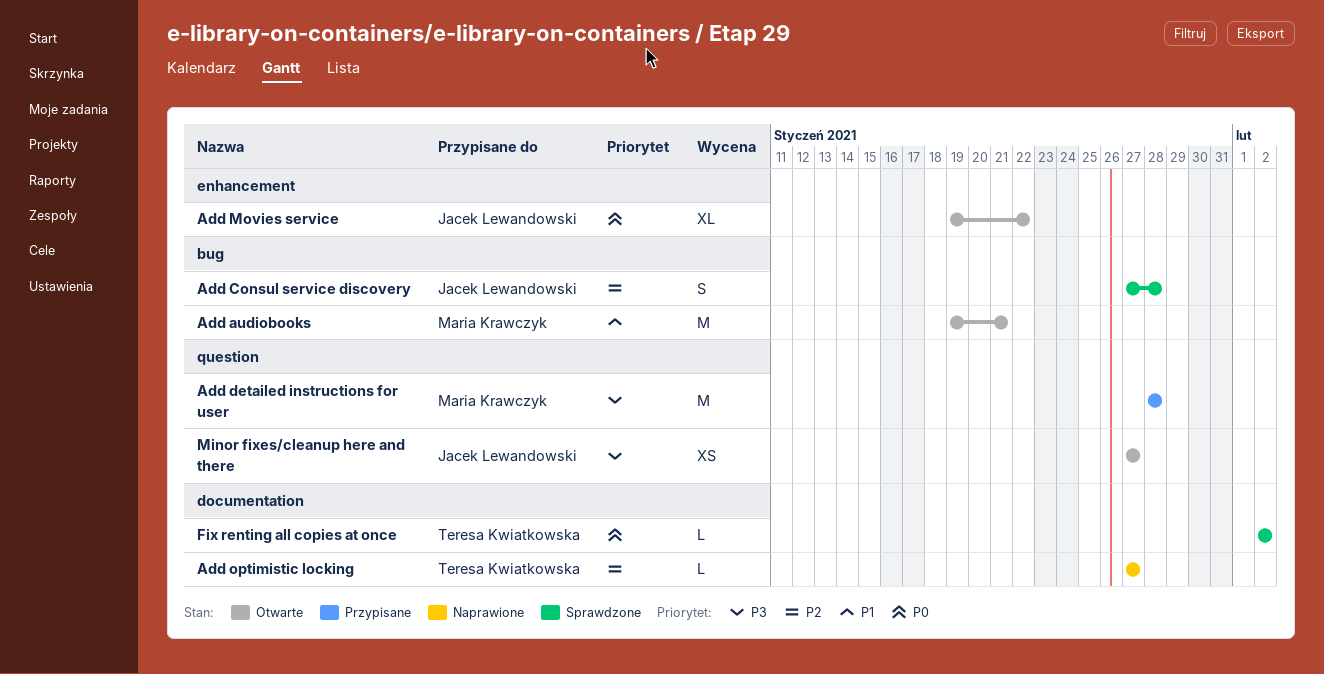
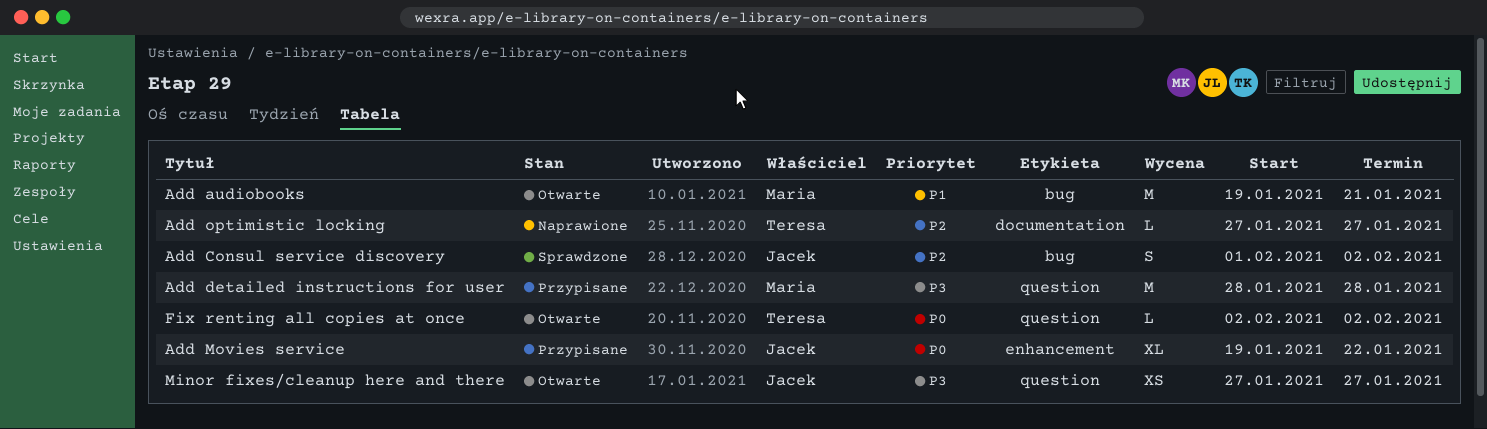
Add Consul service discovery, start: Jan 27 -> Feb 1
Add Consul service discovery, due: Jan 28 -> Feb 2
Add Movies service, status: Otwarte -> Przypisane
Fix renting all copies at once, status: Sprawdzone -> Otwarte
Fix renting all copies at once, label: documentation -> question

